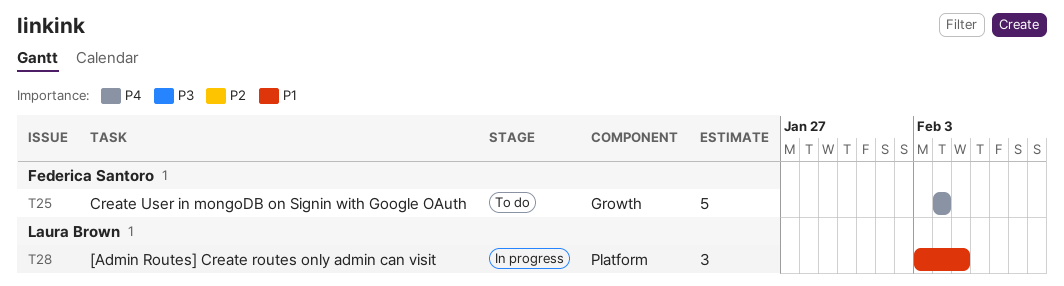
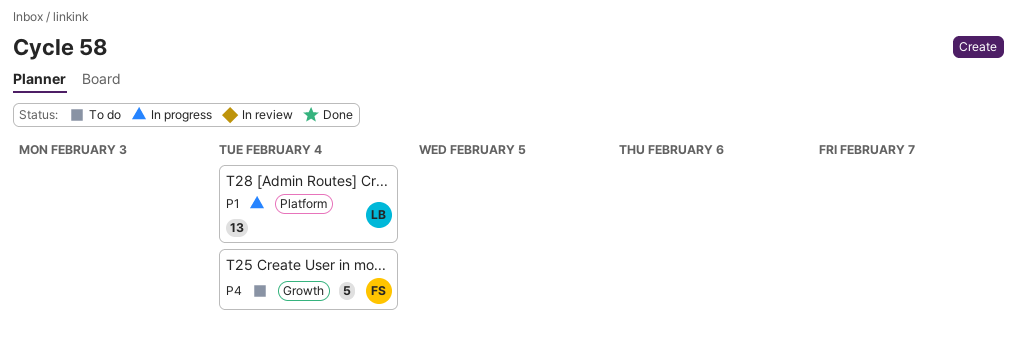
T28, estimate: 3 -> 13
T28, due: Feb 5 -> Feb 4

